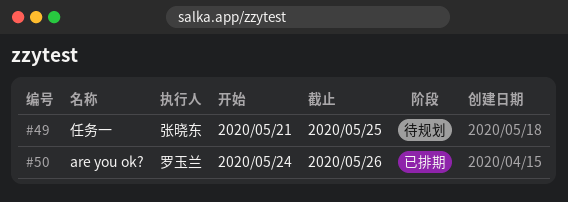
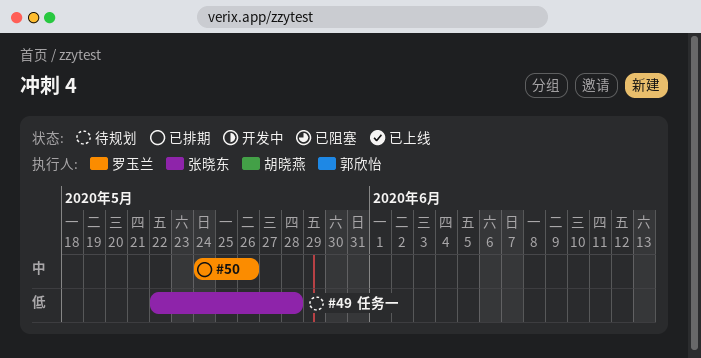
#49, start: May 21 -> May 22
#49, due: May 25 -> May 28

